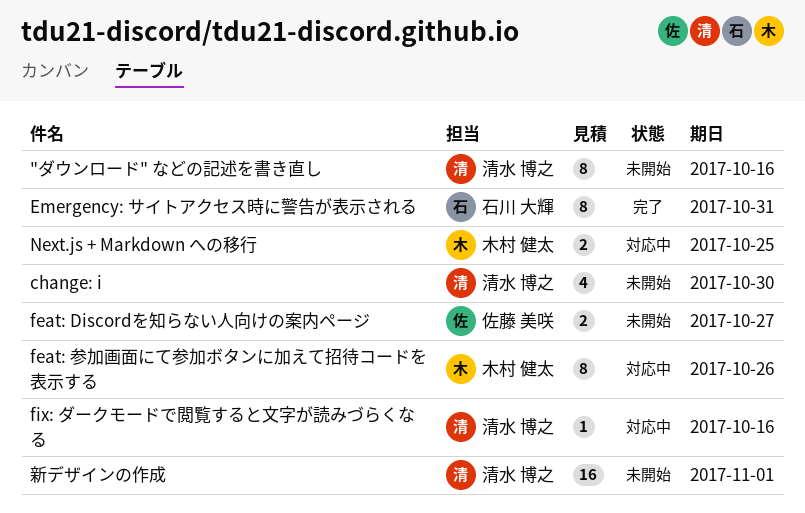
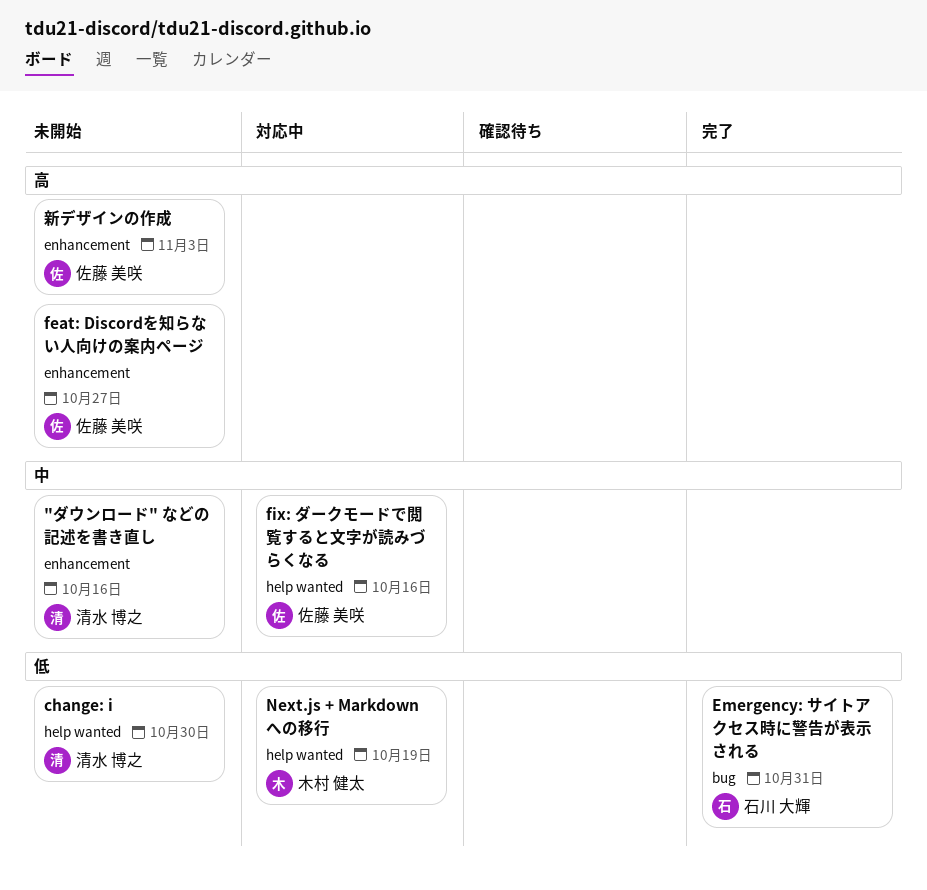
feat: 参加画面にて参加ボタンに加えて招待コードを表示する: present -> none
fix: ダークモードで閲覧すると文字が読みづらくなる, owner: 清水 博之 -> 佐藤 美咲
Next.js + Markdown への移行, due: Oct 25 -> Oct 19
新デザインの作成, owner: 清水 博之 -> 佐藤 美咲
新デザインの作成, due: Nov 1 -> Nov 3

